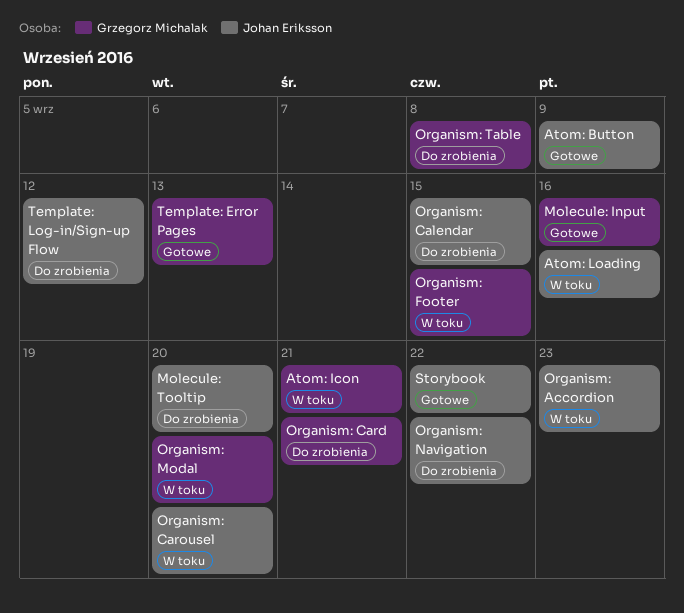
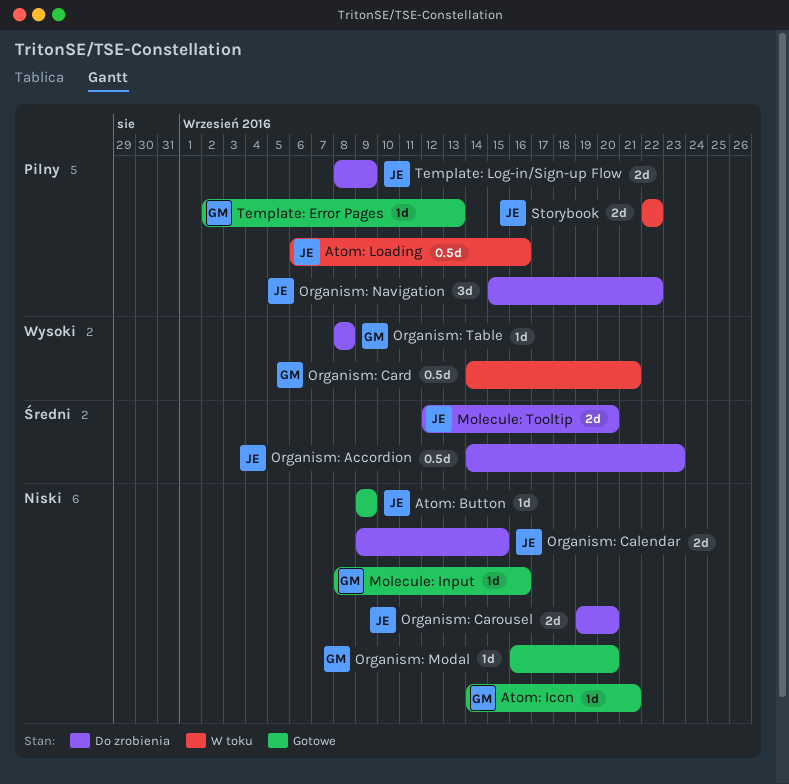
Atom: Icon, status: W toku -> Gotowe
Organism: Accordion, status: W toku -> Do zrobienia
Organism: Card, status: Do zrobienia -> W toku
Organism: Carousel, status: W toku -> Do zrobienia
Organism: Footer: present -> none
Organism: Modal, status: W toku -> Gotowe
Storybook, status: Gotowe -> W toku
Template: Log-in/Sign-up Flow, due: Sep 12 -> Sep 9

